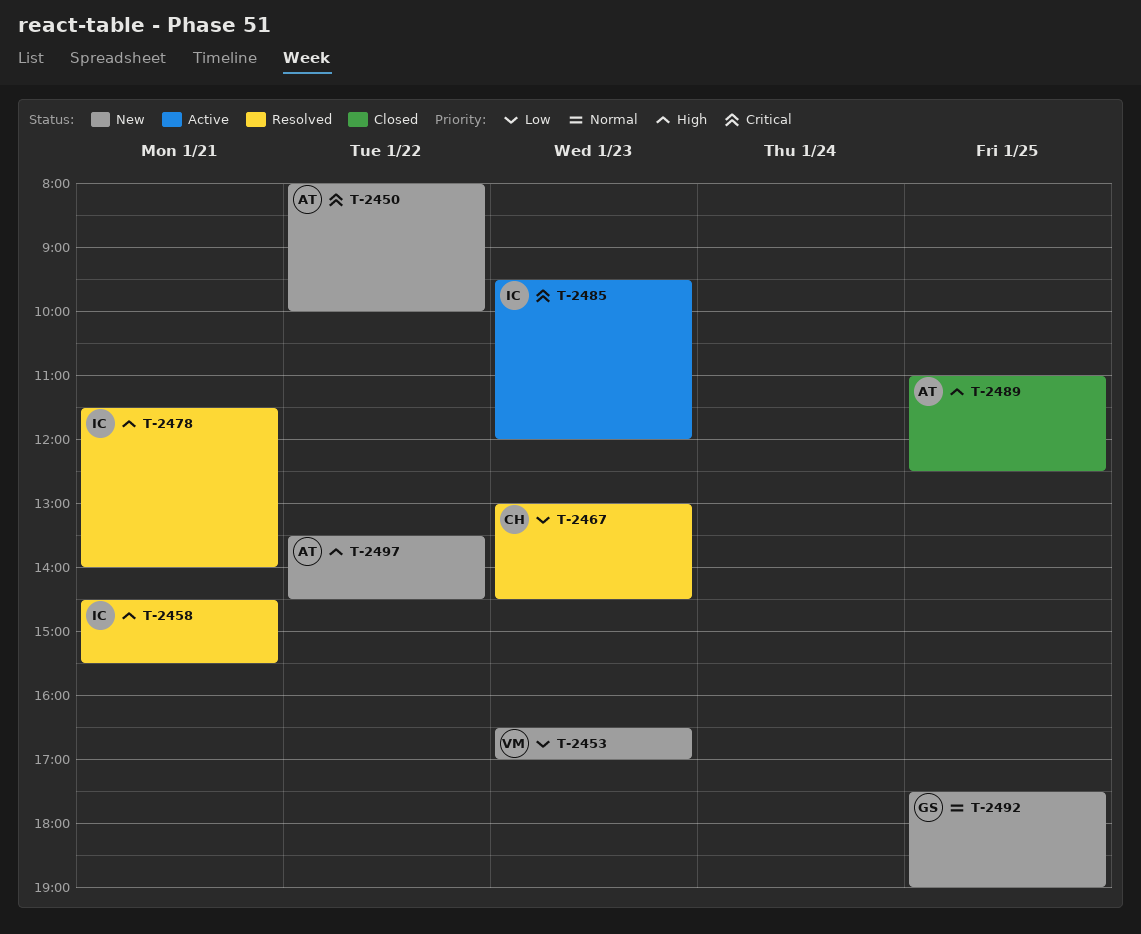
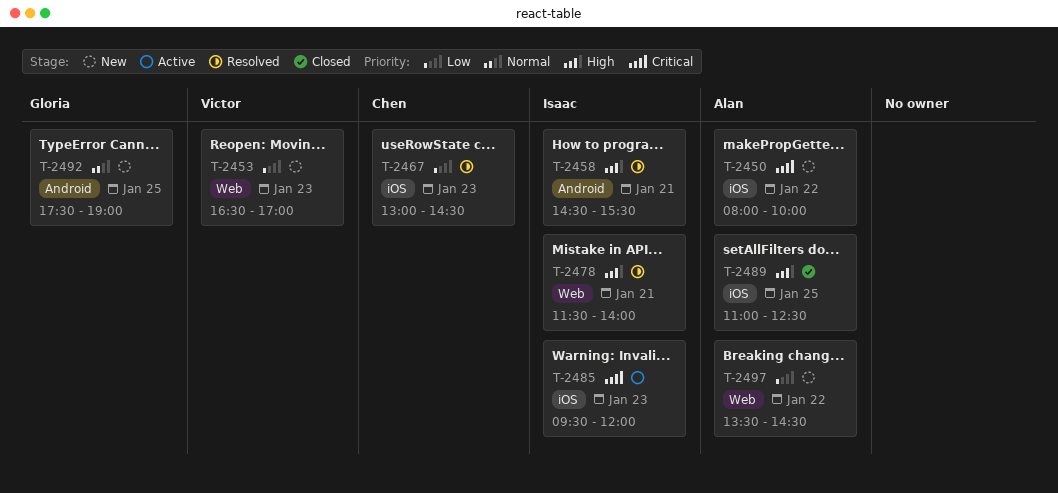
T-2497, priority: High -> Low

